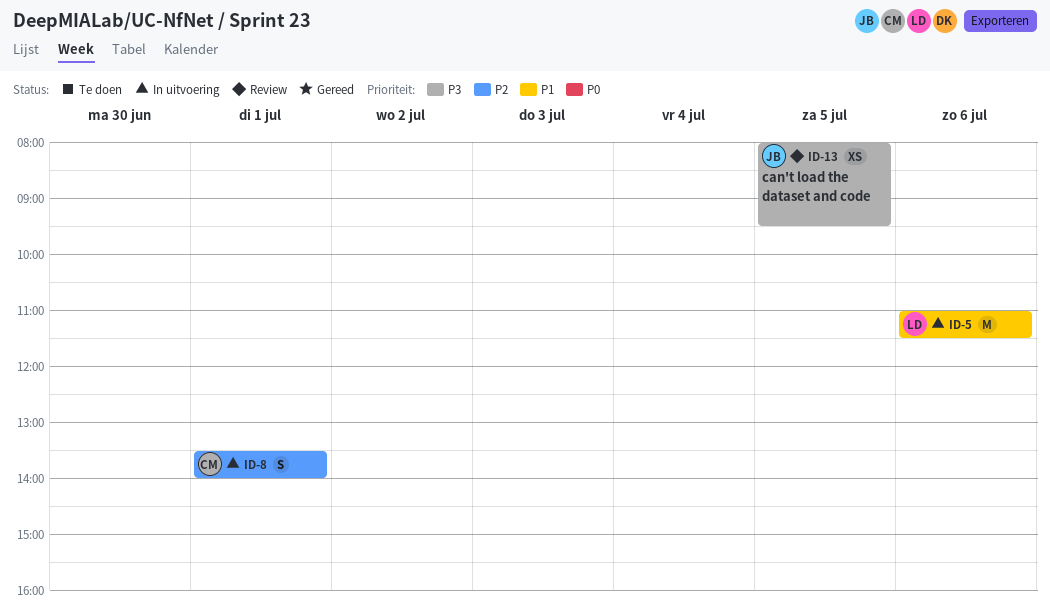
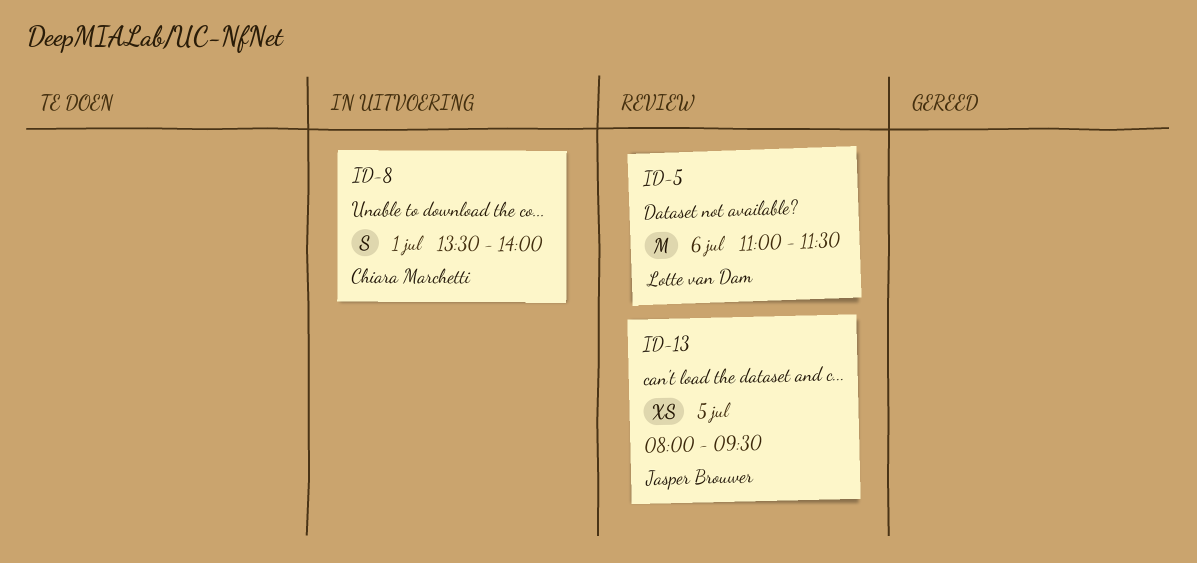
ID-5, status: In uitvoering -> Review

